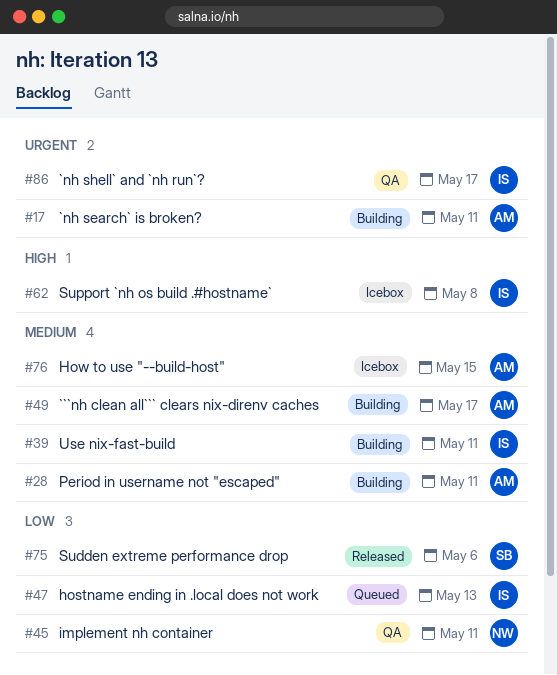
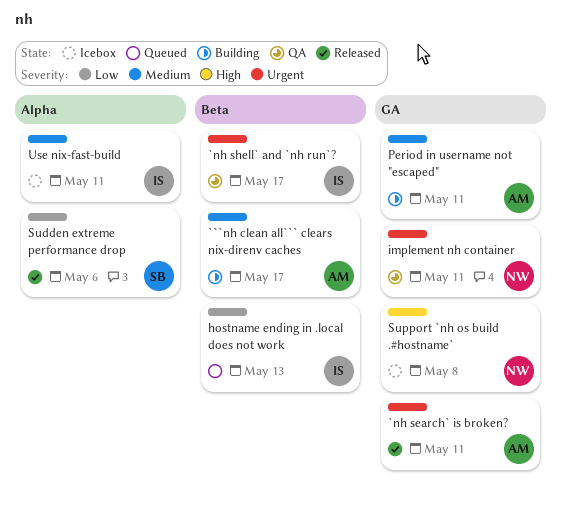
`nh search` is broken?, status: Building -> Released
How to use "--build-host": present -> none
implement nh container, priority: Low -> Urgent
Support `nh os build .#hostname`, owner: IS -> NW
Use nix-fast-build, status: Building -> Icebox

